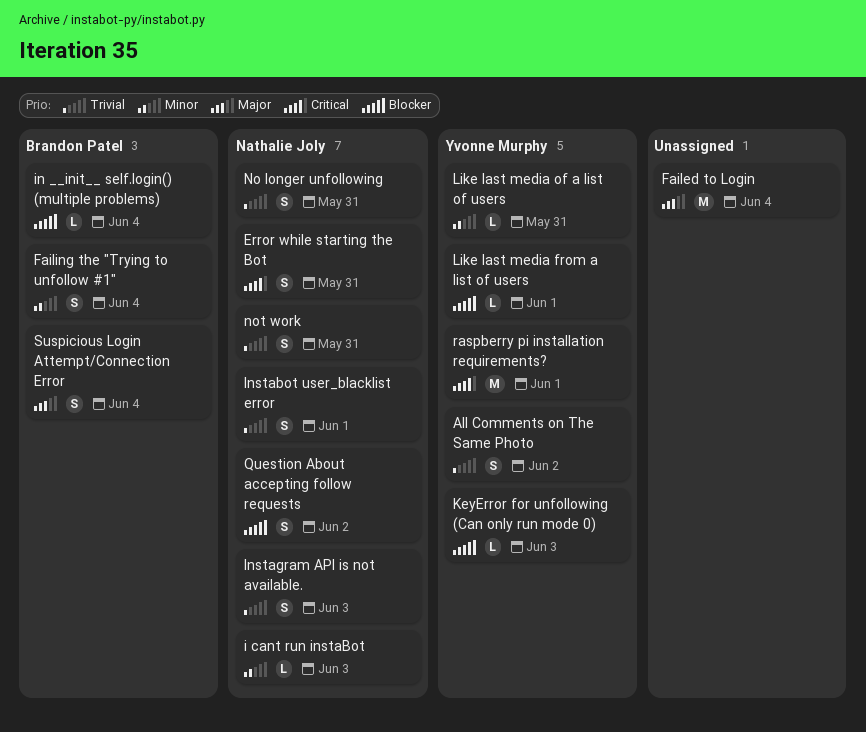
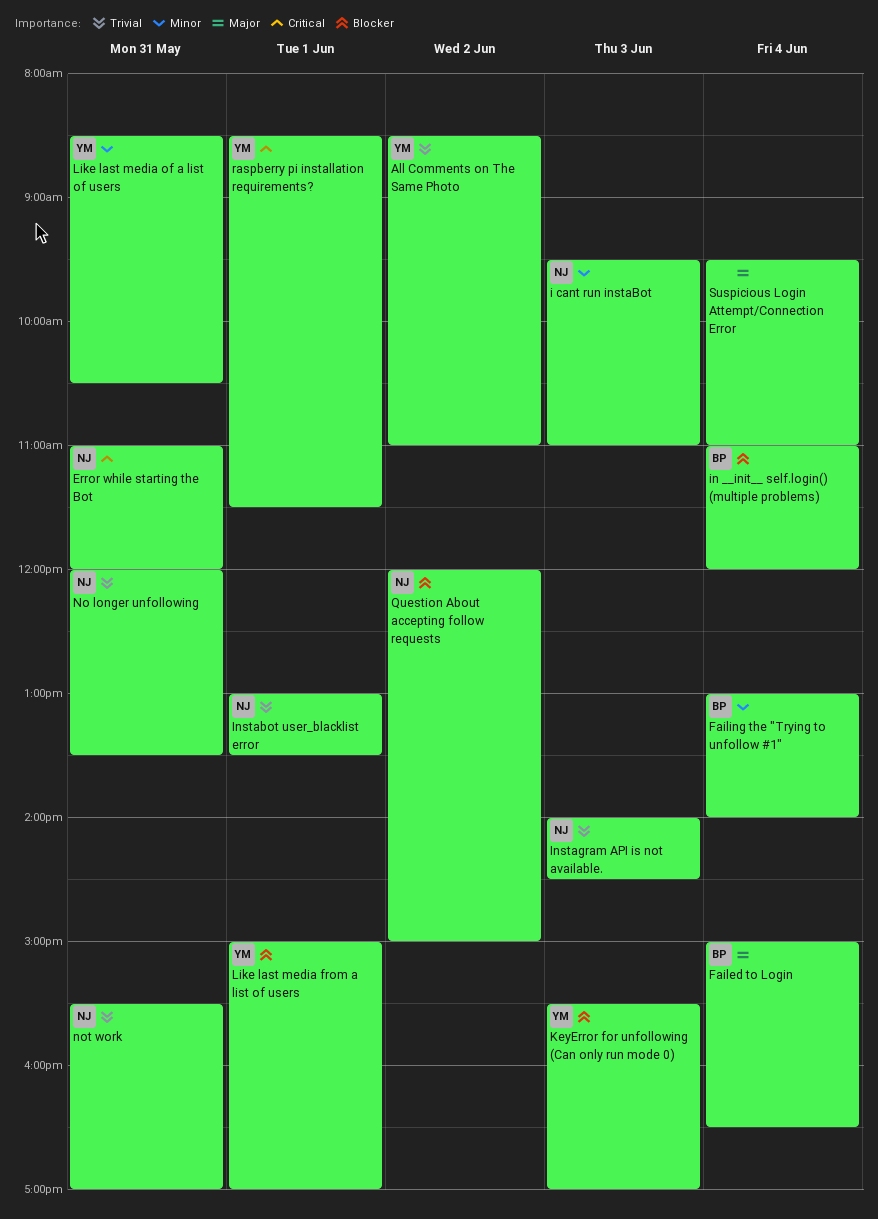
Failed to Login, owner: none -> Brandon Patel
Suspicious Login Attempt/Connection Error, owner: Brandon Patel -> none

